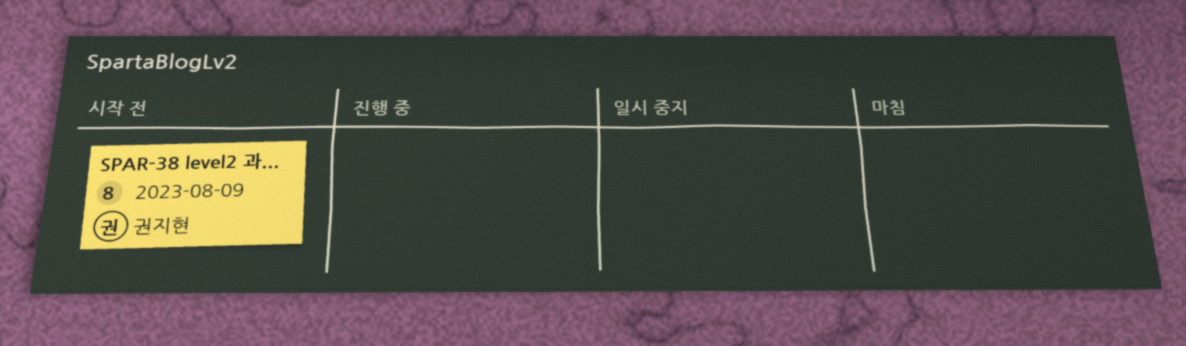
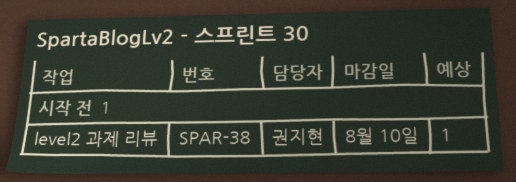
SPAR-38, estimate: 8 -> 1
SPAR-38, due: Aug 9 -> Aug 10

